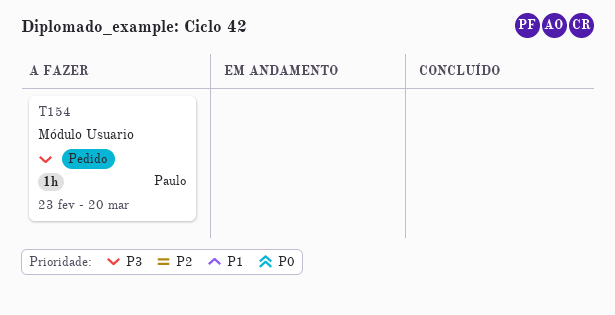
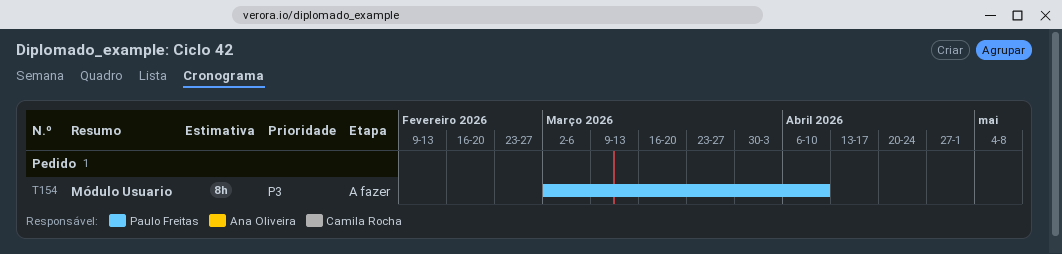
T154, estimate: 1h -> 8h
T154, start: Feb 23 -> Mar 2
T154, due: Mar 20 -> Apr 10

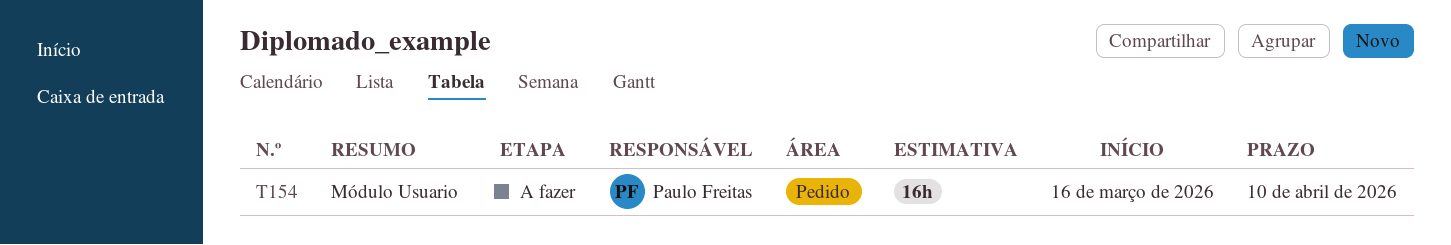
T154, estimate: 8h -> 16h
T154, start: Mar 2 -> Mar 16

